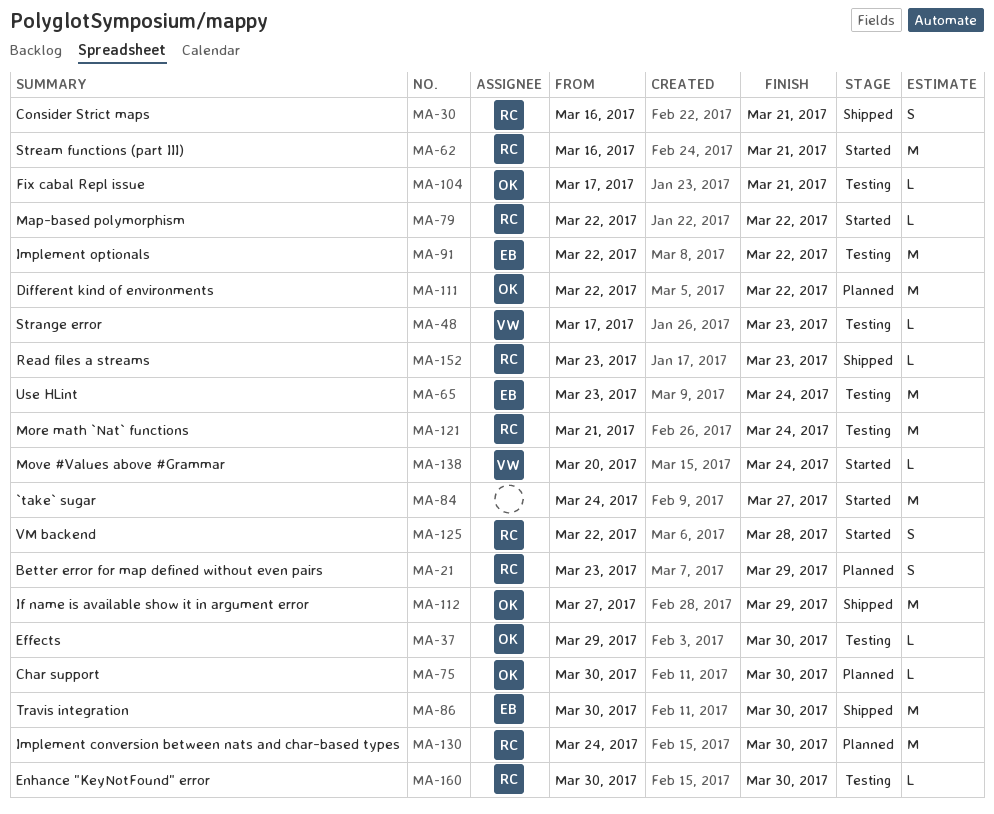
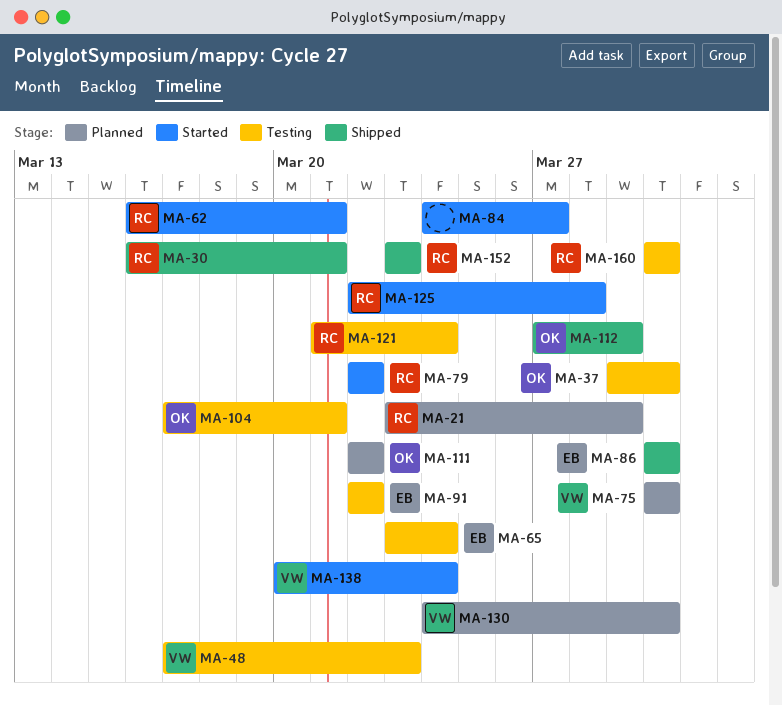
MA-75, owner: OK -> VW
MA-130, owner: RC -> VW

